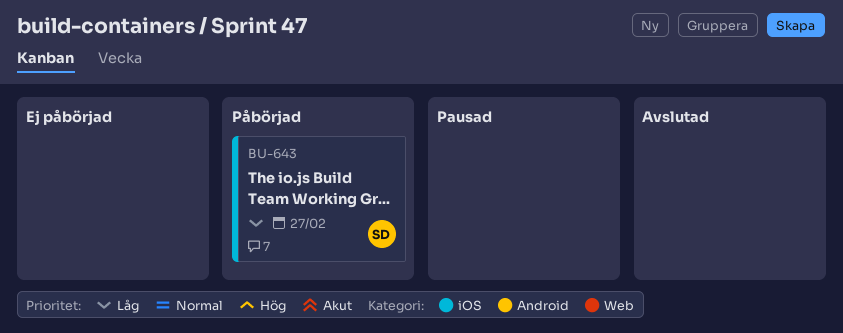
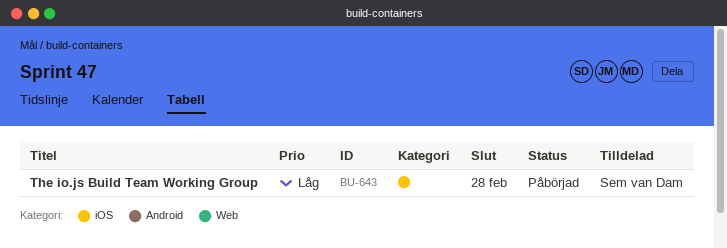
BU-643, due: Feb 27 -> Feb 28

